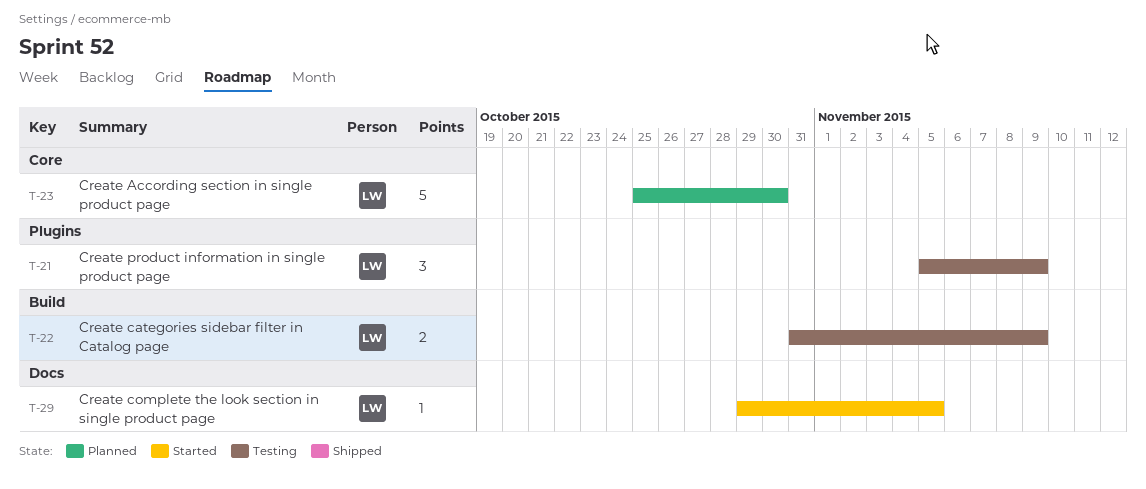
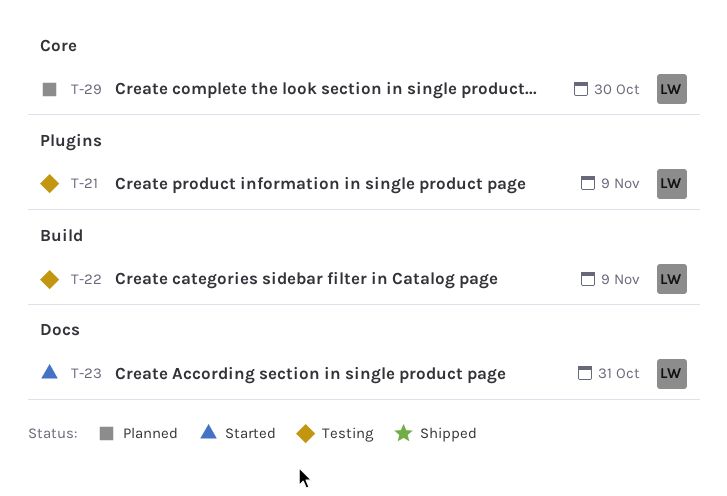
T-23, status: Planned -> Started
T-23, label: Core -> Docs
T-23, due: Oct 30 -> Oct 31
T-29, status: Started -> Planned
T-29, label: Docs -> Core
T-29, due: Nov 5 -> Oct 30

